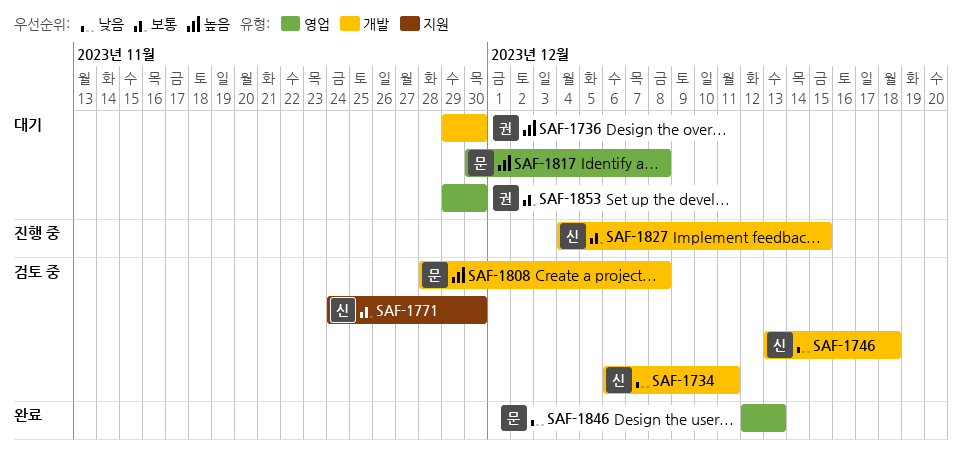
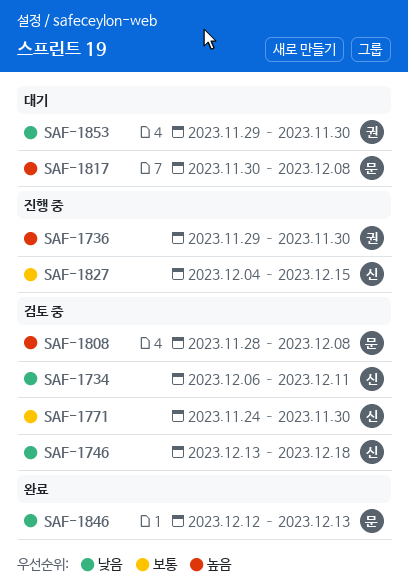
SAF-1736, status: 대기 -> 진행 중
SAF-1853, priority: 보통 -> 낮음

